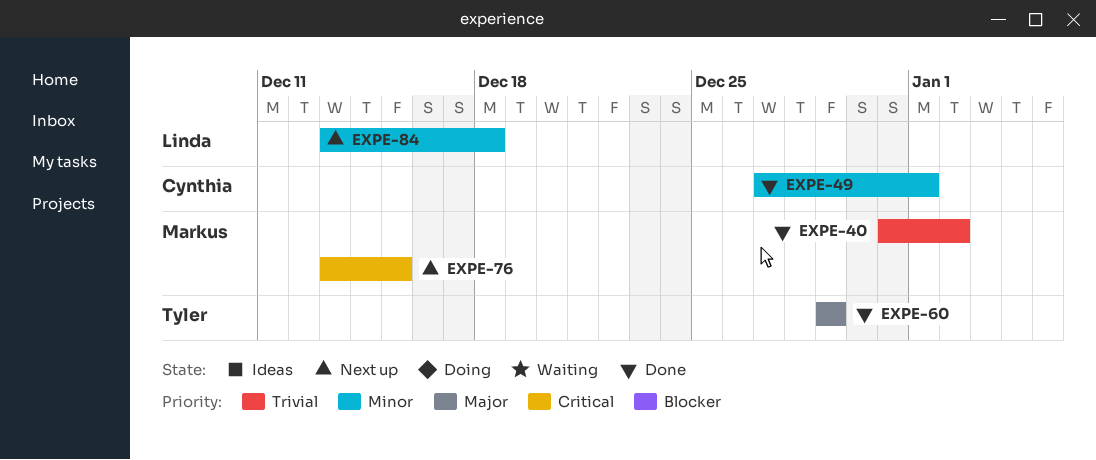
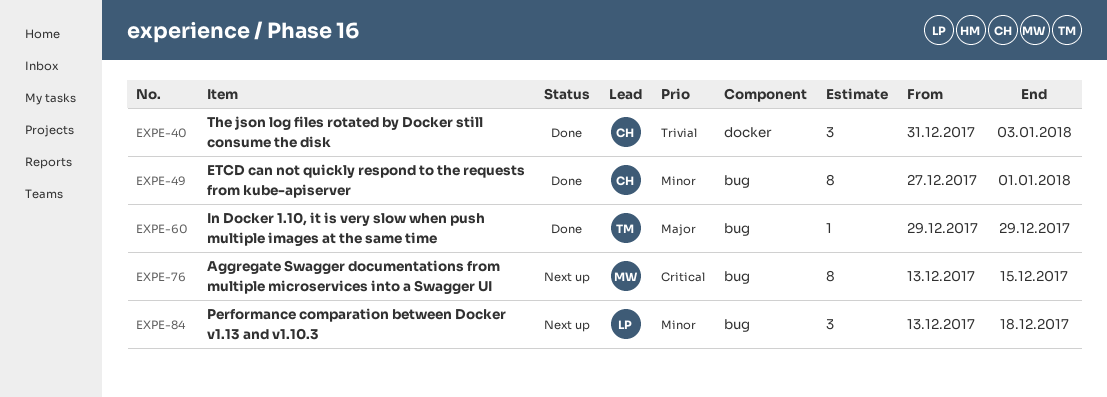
EXPE-40, owner: Markus -> Cynthia
EXPE-40, due: Jan 2 -> Jan 3

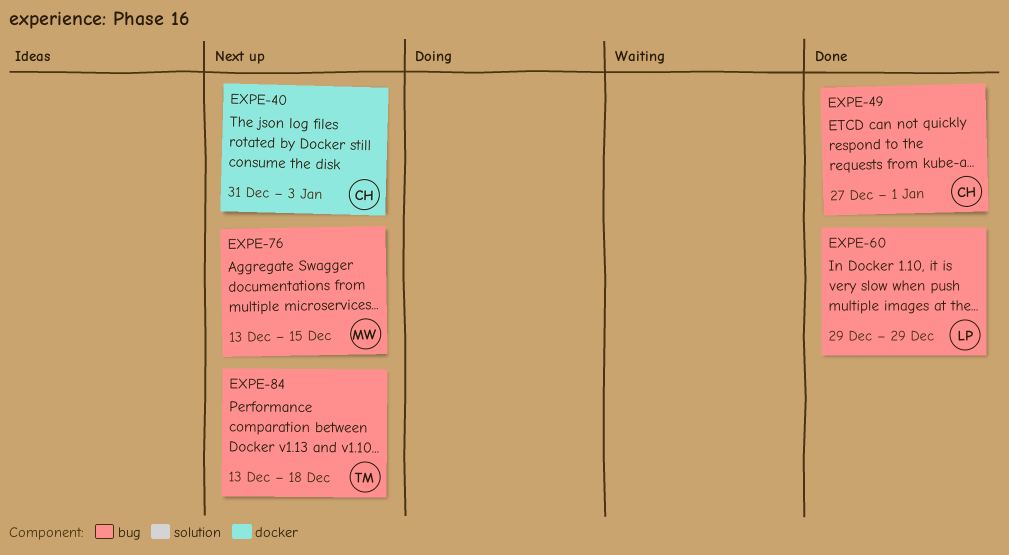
EXPE-40, status: Done -> Next up
EXPE-60, owner: TM -> LP
EXPE-84, owner: LP -> TM

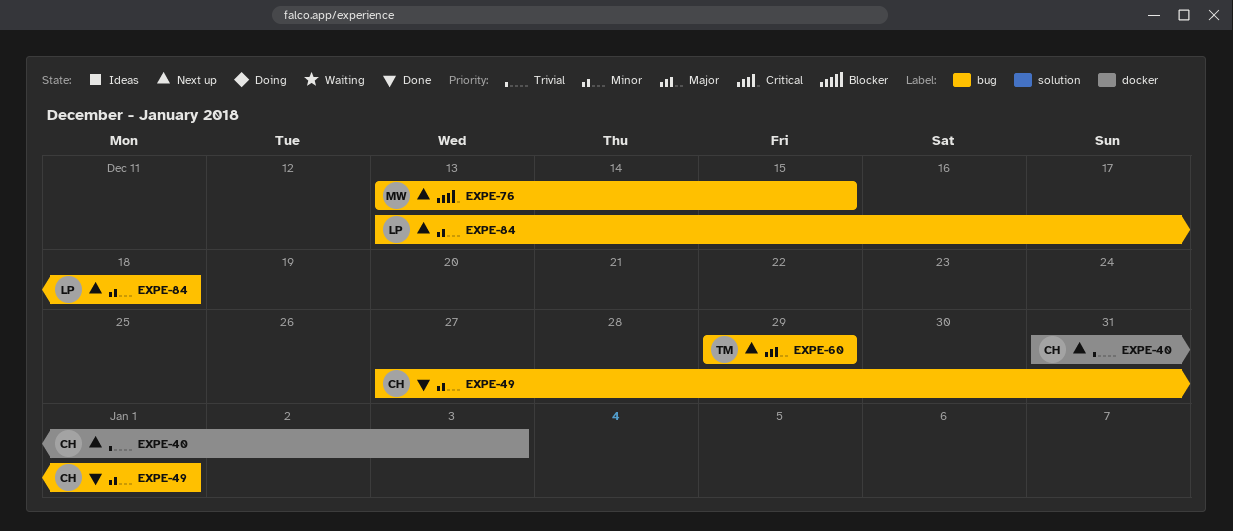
EXPE-60, status: Done -> Next up
EXPE-60, owner: LP -> TM
EXPE-84, owner: TM -> LP

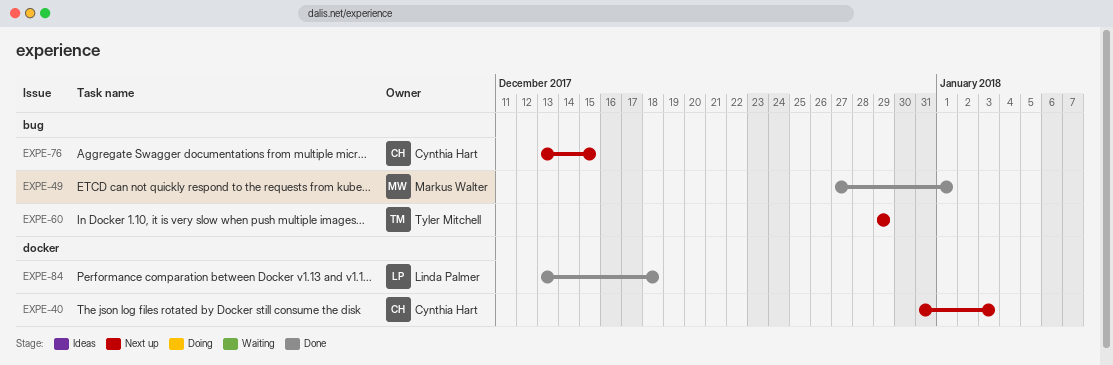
EXPE-49, owner: Cynthia Hart -> Markus Walter
EXPE-76, owner: Markus Walter -> Cynthia Hart
EXPE-84, status: Next up -> Done
EXPE-84, label: bug -> docker

